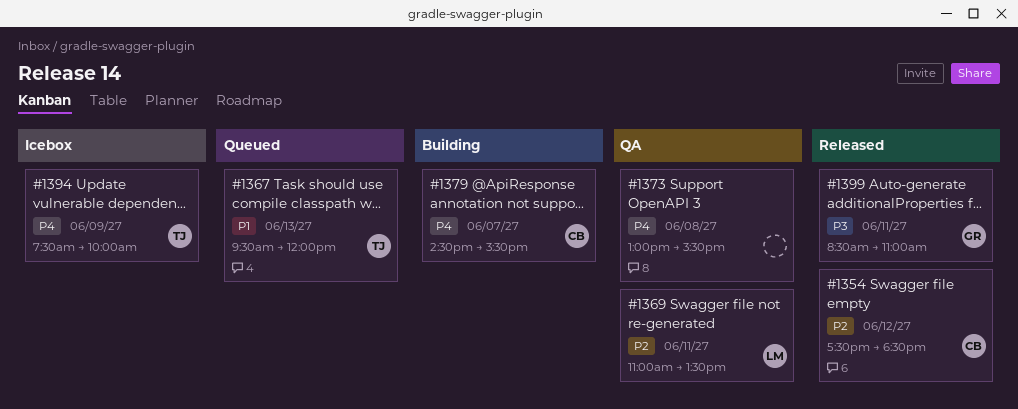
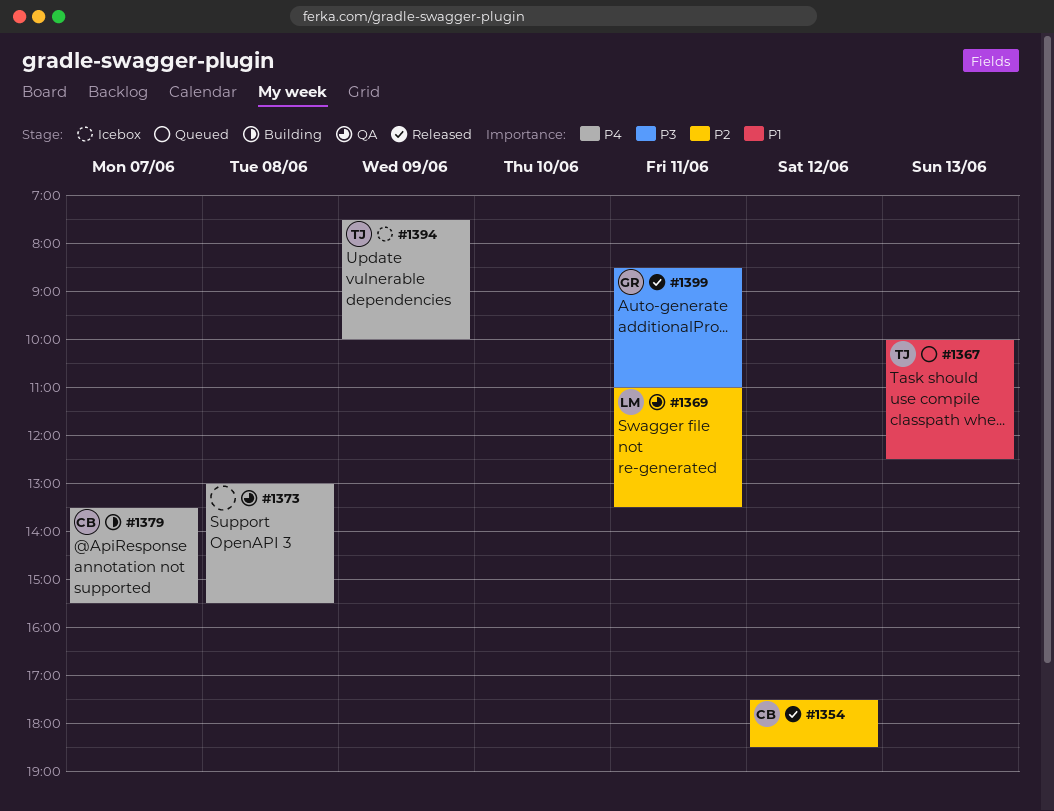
#1367, begins: 09:30 -> 10:00
#1367, ends: 12:00 -> 12:30
#1379, begins: 14:30 -> 13:30

